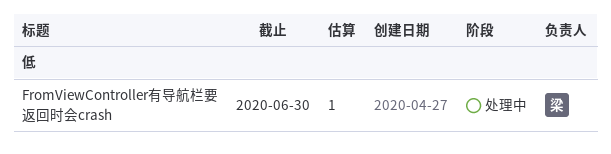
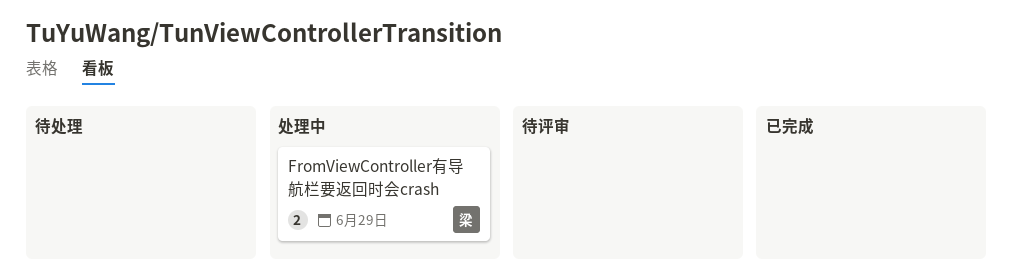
FromViewController有导航栏要返回时会crash, estimate: 1 -> 2
FromViewController有导航栏要返回时会crash, due: Jun 30 -> Jun 29

